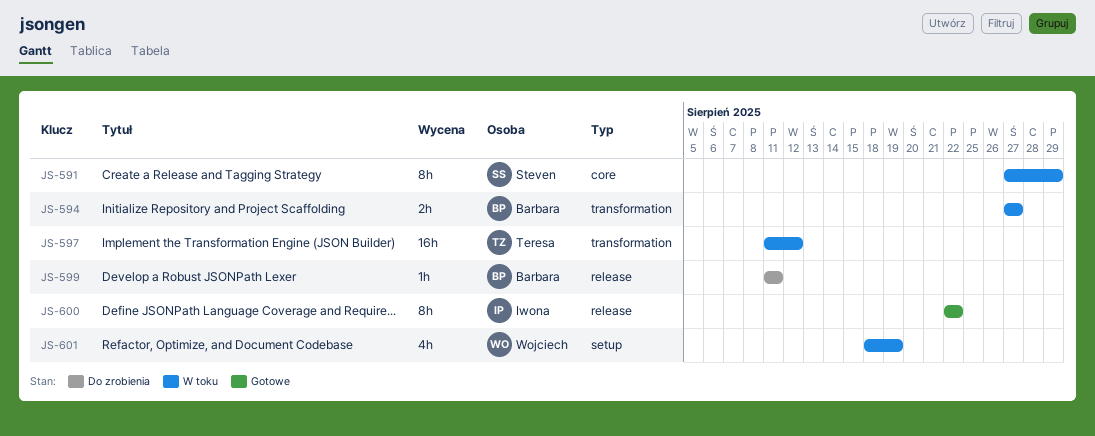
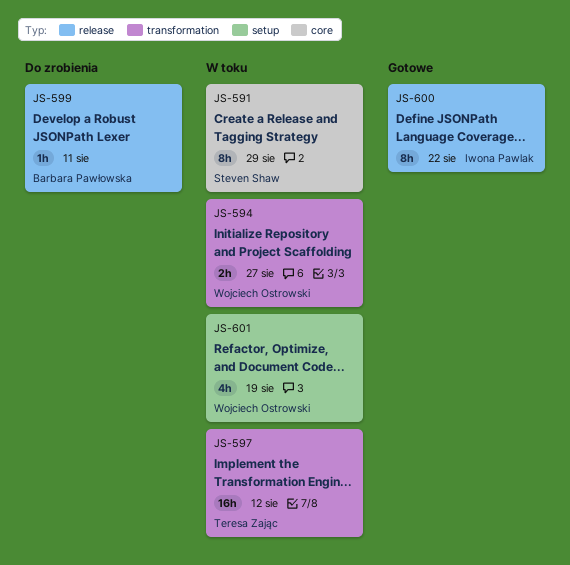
JS-594, owner: Barbara Pawłowska -> Wojciech Ostrowski

